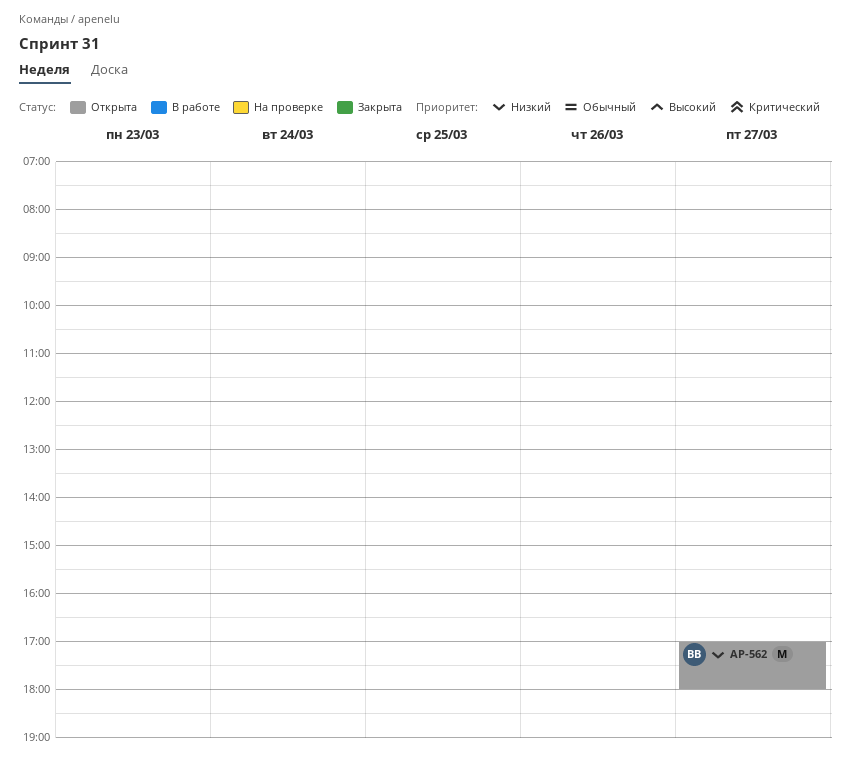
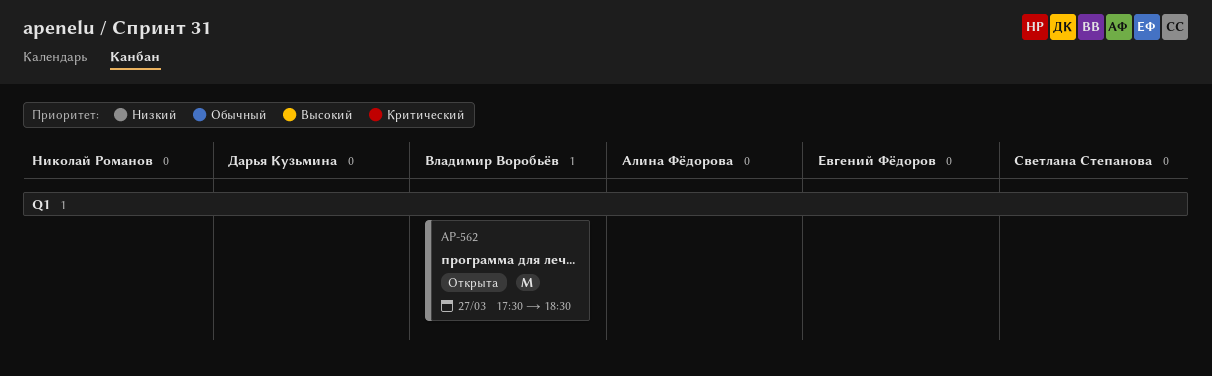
AP-562, begins: 17:00 -> 17:30
AP-562, ends: 18:00 -> 18:30

